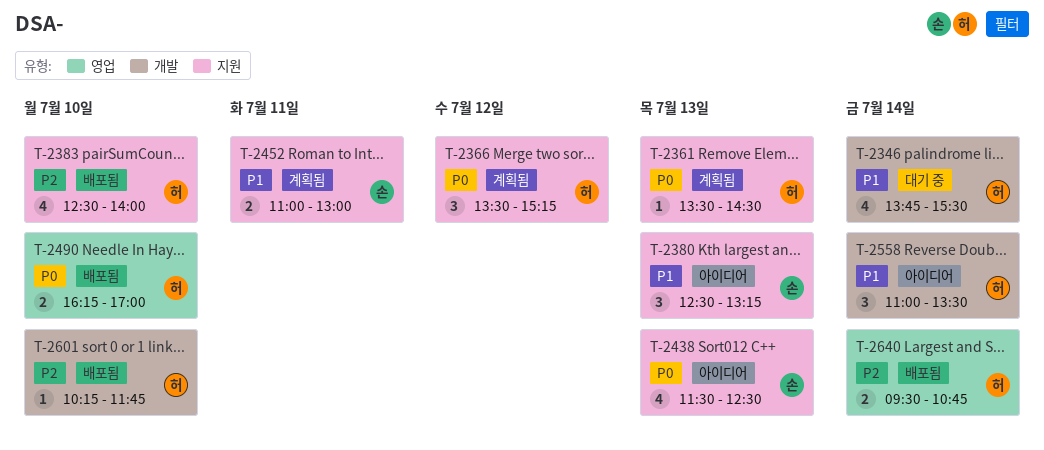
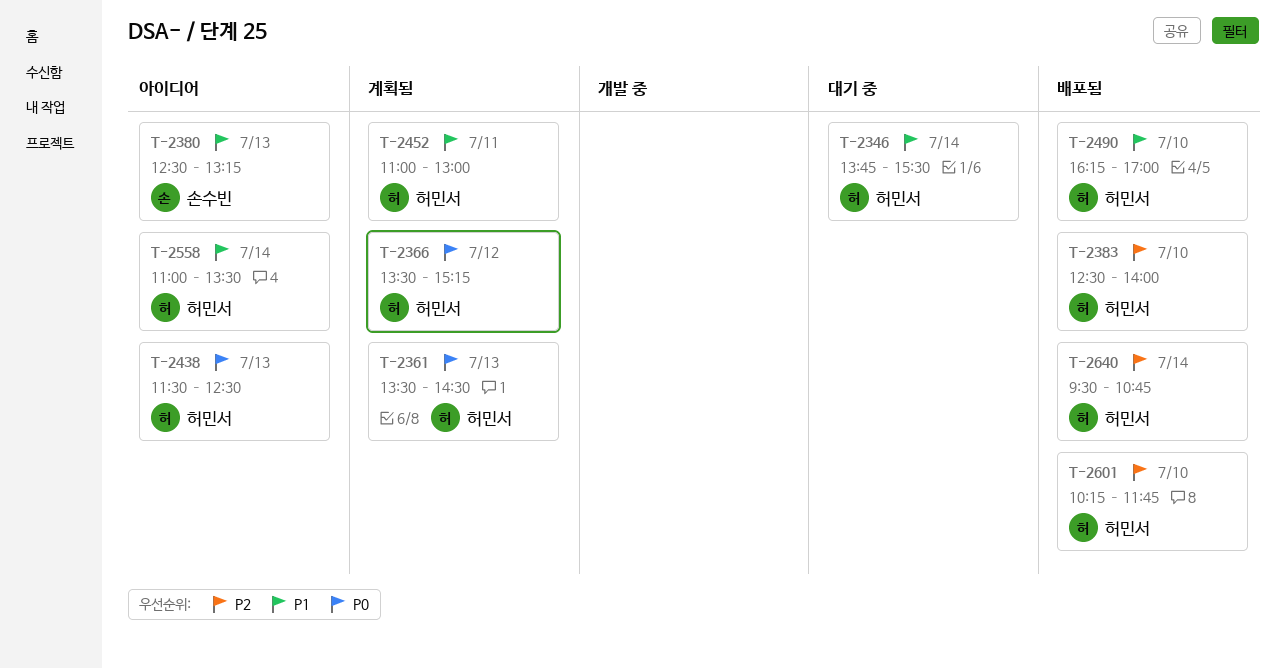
T-2438, owner: 손수빈 -> 허민서
T-2452, owner: 손수빈 -> 허민서
T-2490, priority: P0 -> P1

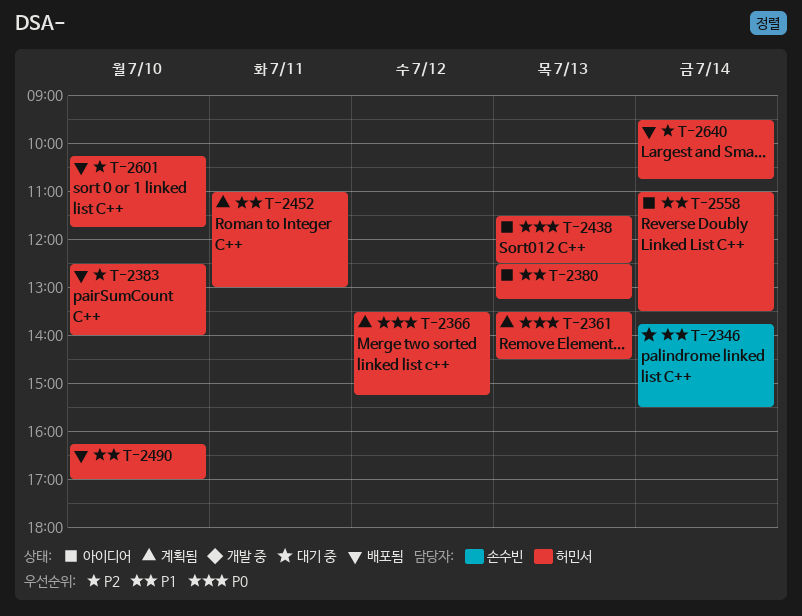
T-2346, owner: 허민서 -> 손수빈
T-2380, owner: 손수빈 -> 허민서

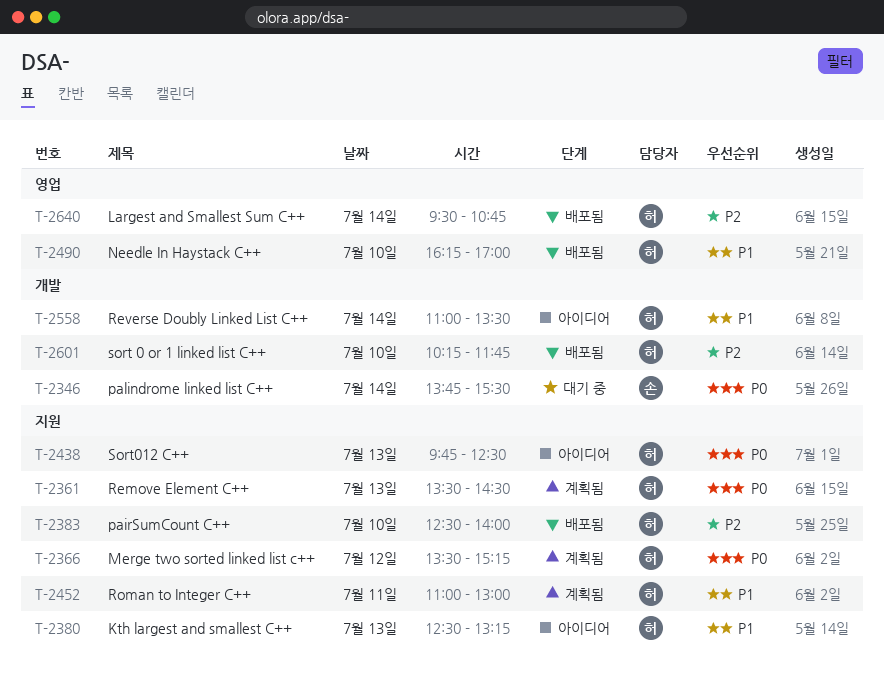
T-2346, priority: P1 -> P0
T-2438, begins: 11:30 -> 09:45

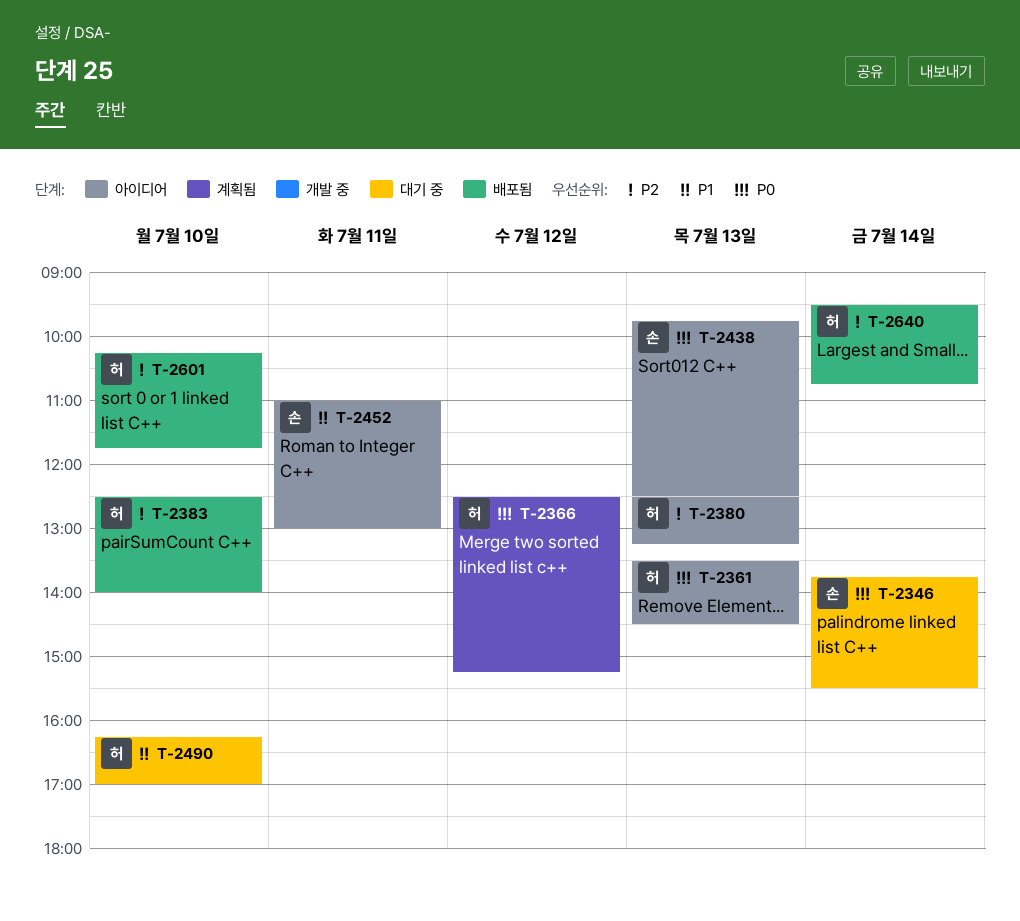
T-2361, status: 계획됨 -> 아이디어
T-2366, begins: 13:30 -> 12:30
T-2380, priority: P1 -> P2
T-2438, owner: 허 -> 손
T-2452, status: 계획됨 -> 아이디어
T-2452, owner: 허 -> 손
T-2490, status: 배포됨 -> 대기 중
T-2558: present -> none

